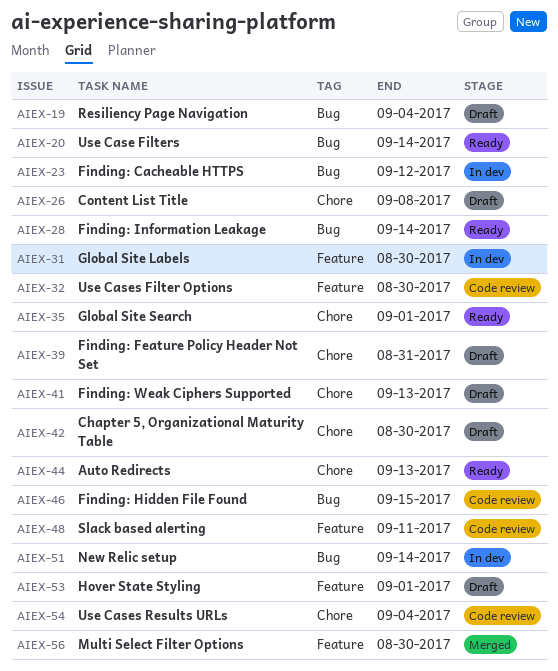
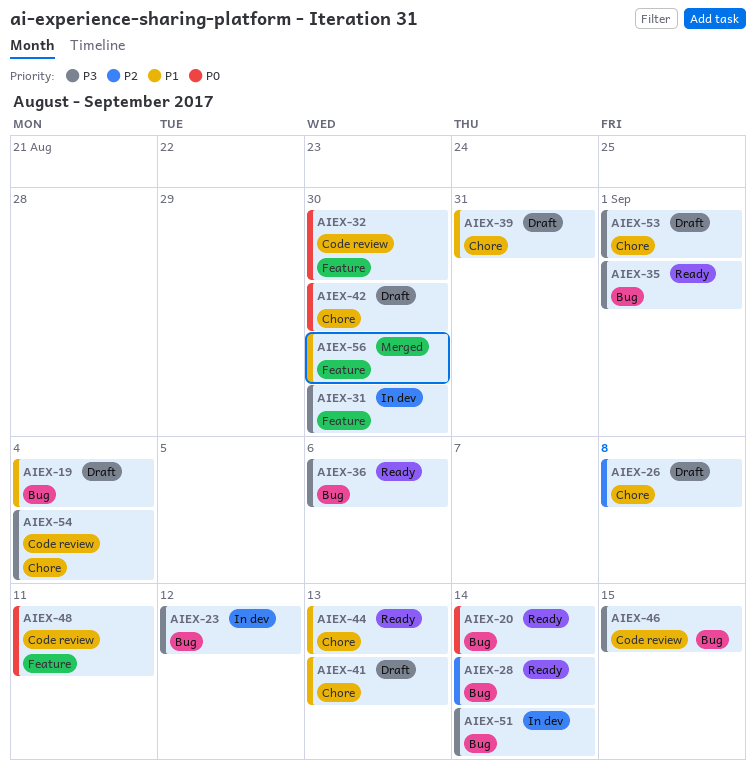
AIEX-35, label: Chore -> Bug
AIEX-36: none -> present
AIEX-53, label: Feature -> Chore

